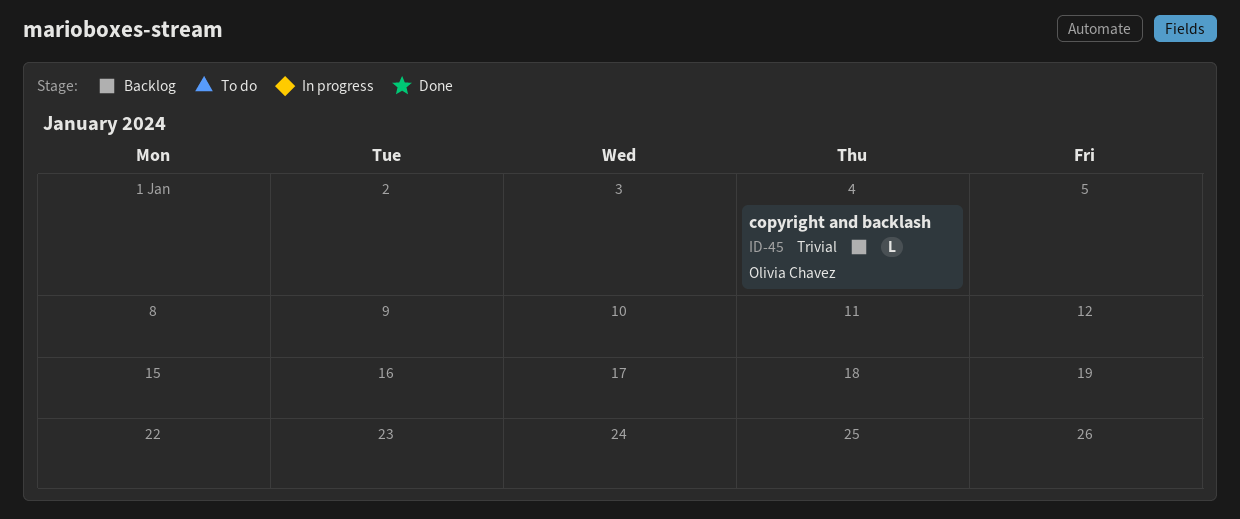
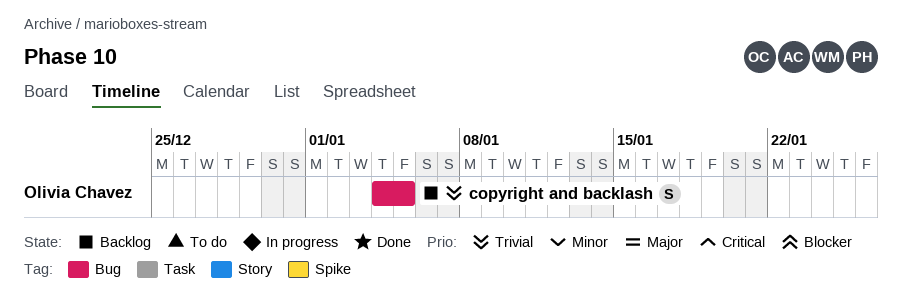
copyright and backlash, estimate: L -> S
copyright and backlash, due: Jan 4 -> Jan 5

